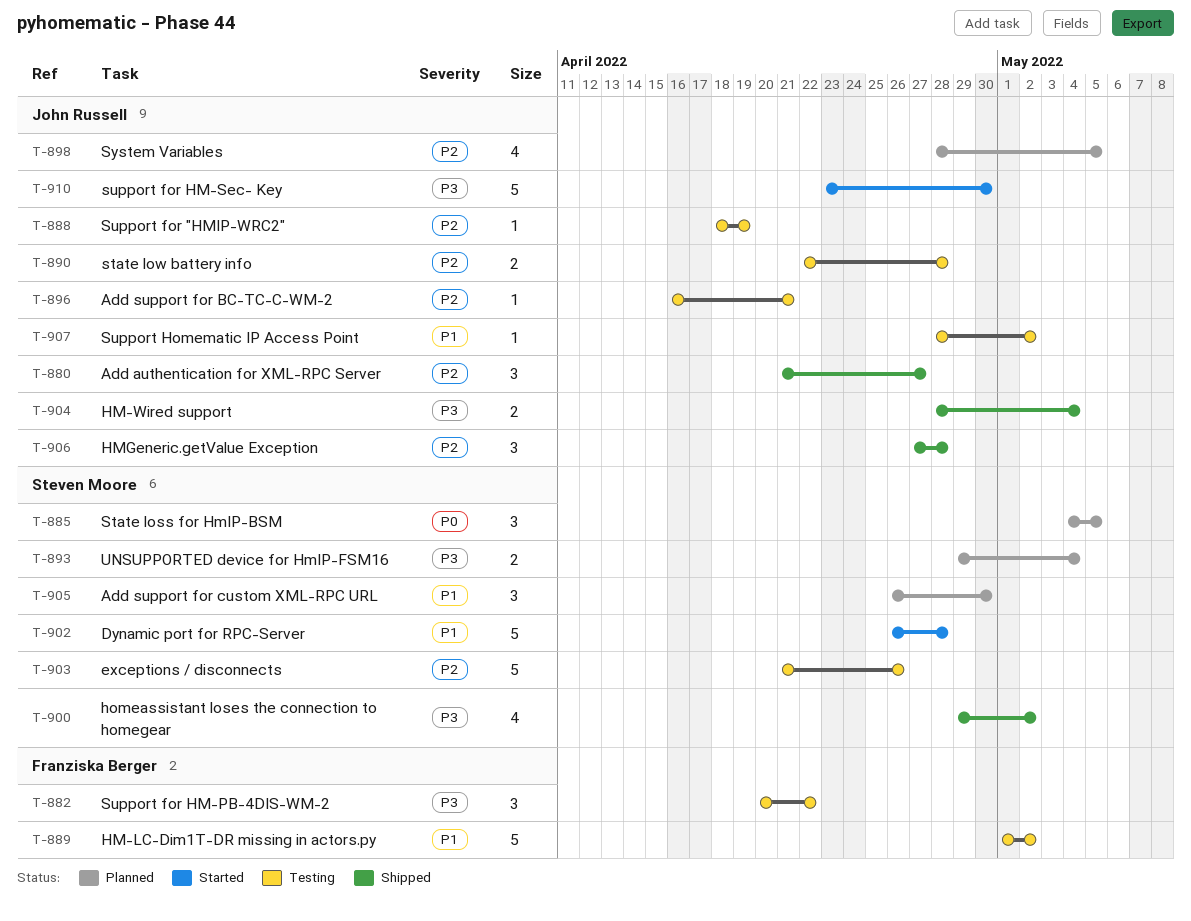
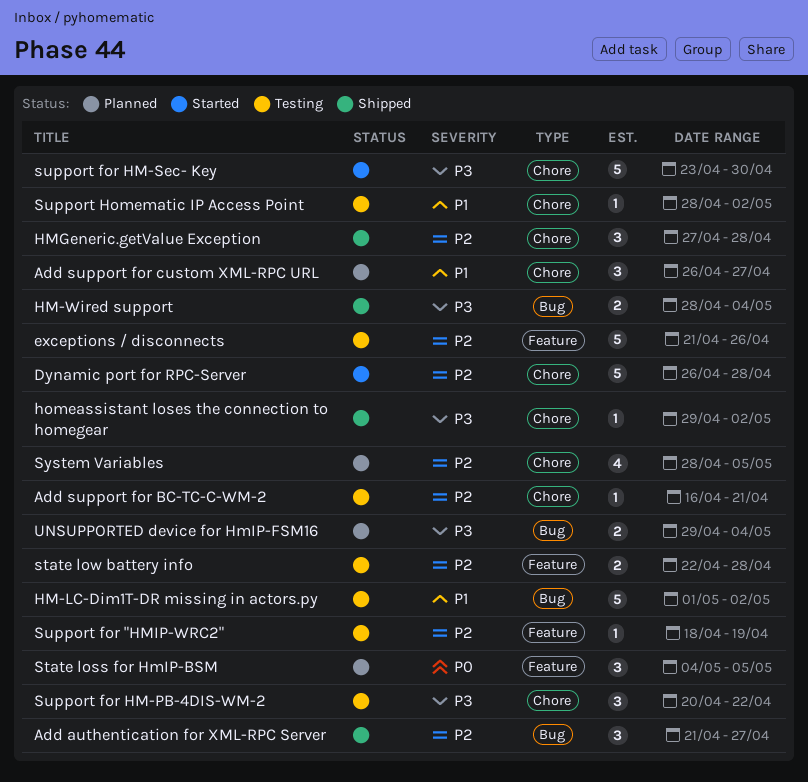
Add support for custom XML-RPC URL, due: Apr 30 -> Apr 27
Dynamic port for RPC-Server, priority: P1 -> P2
homeassistant loses the connection to homegear, estimate: 4 -> 1

